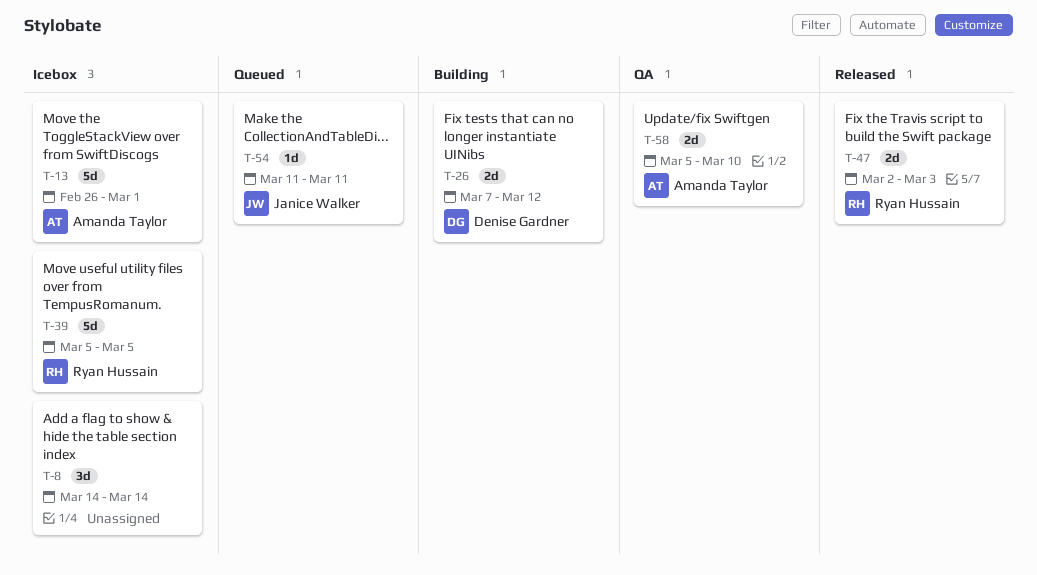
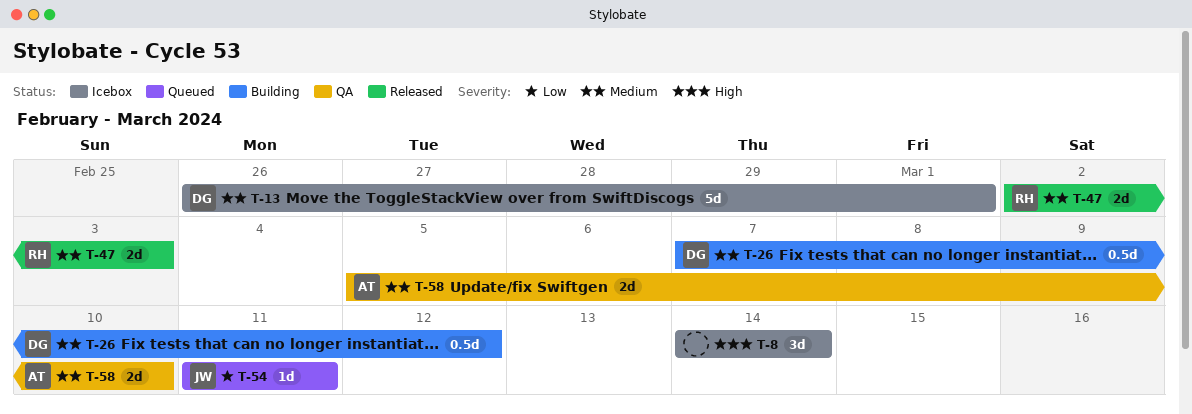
T-13, owner: Amanda Taylor -> Denise Gardner
T-26, estimate: 2d -> 0.5d
T-39: present -> none

